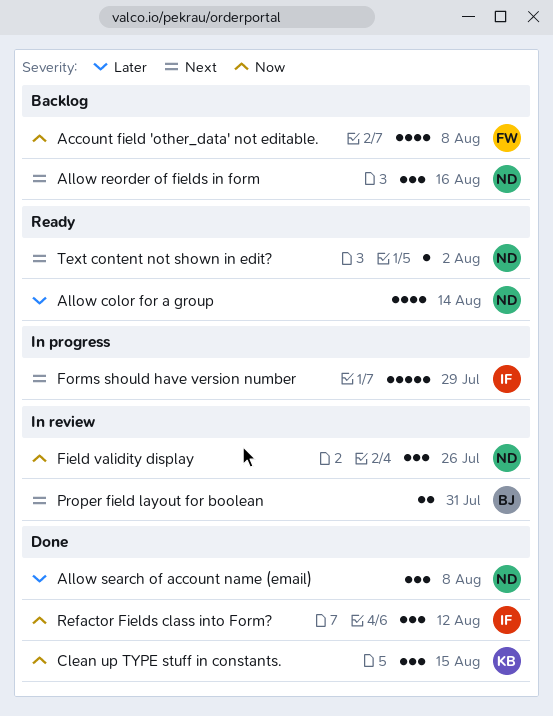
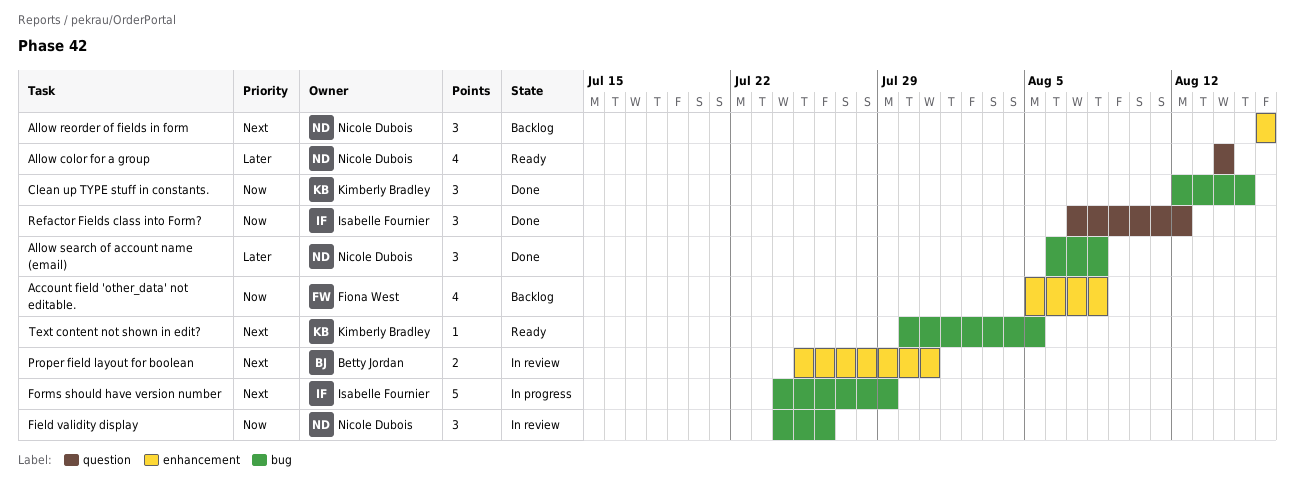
Text content not shown in edit?, owner: Nicole Dubois -> Kimberly Bradley
Text content not shown in edit?, due: Aug 2 -> Aug 5

